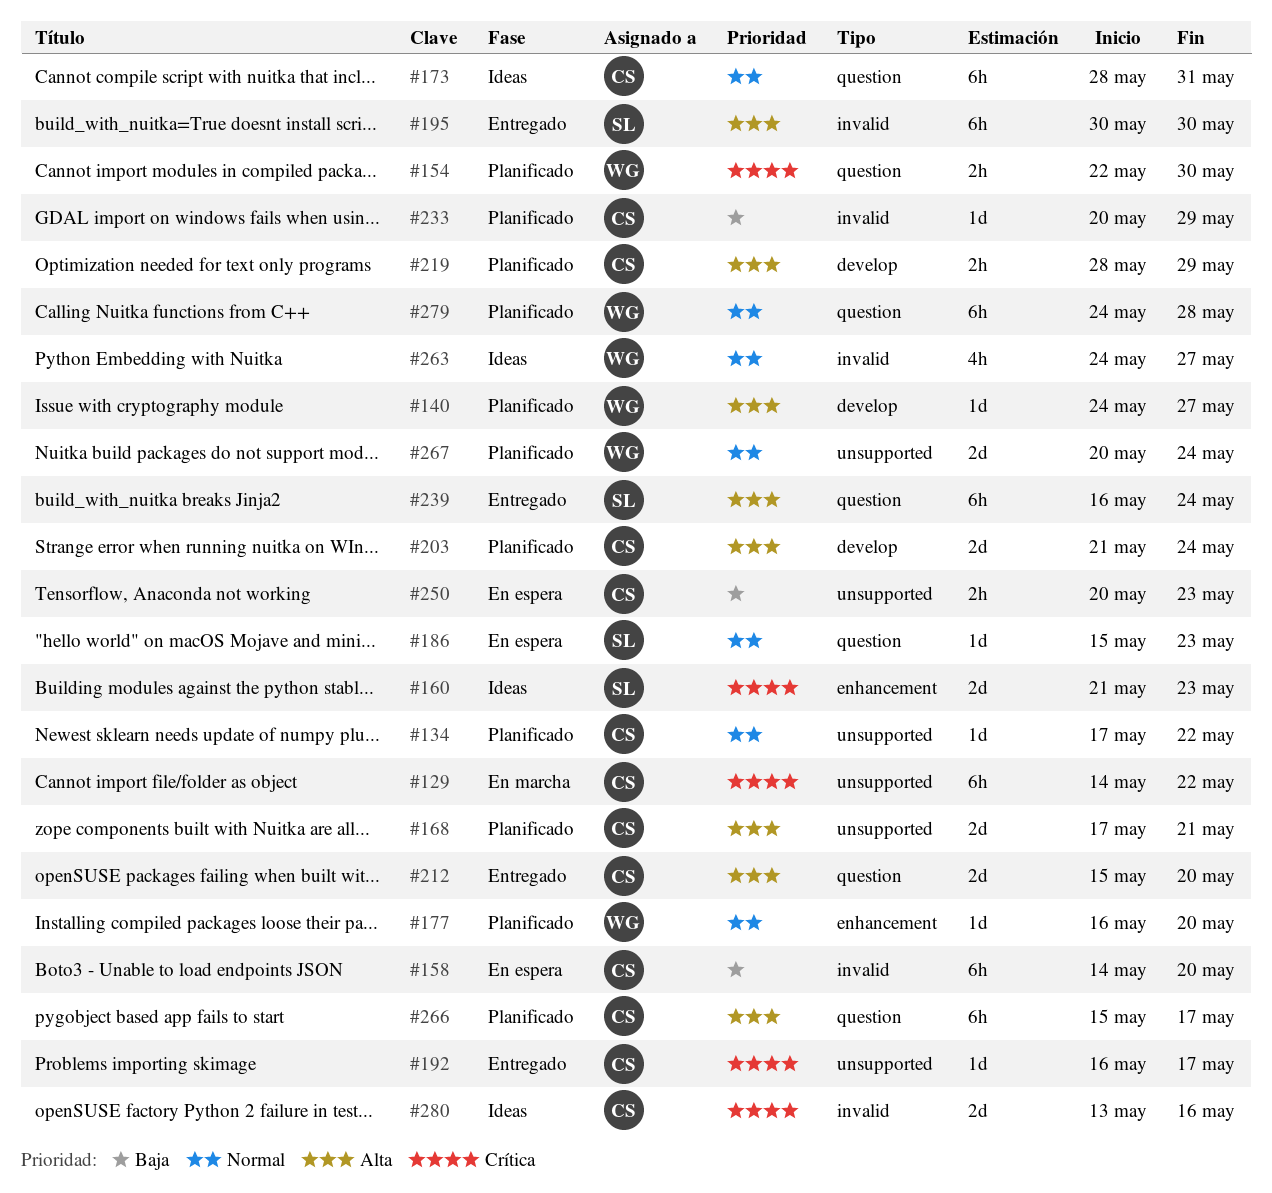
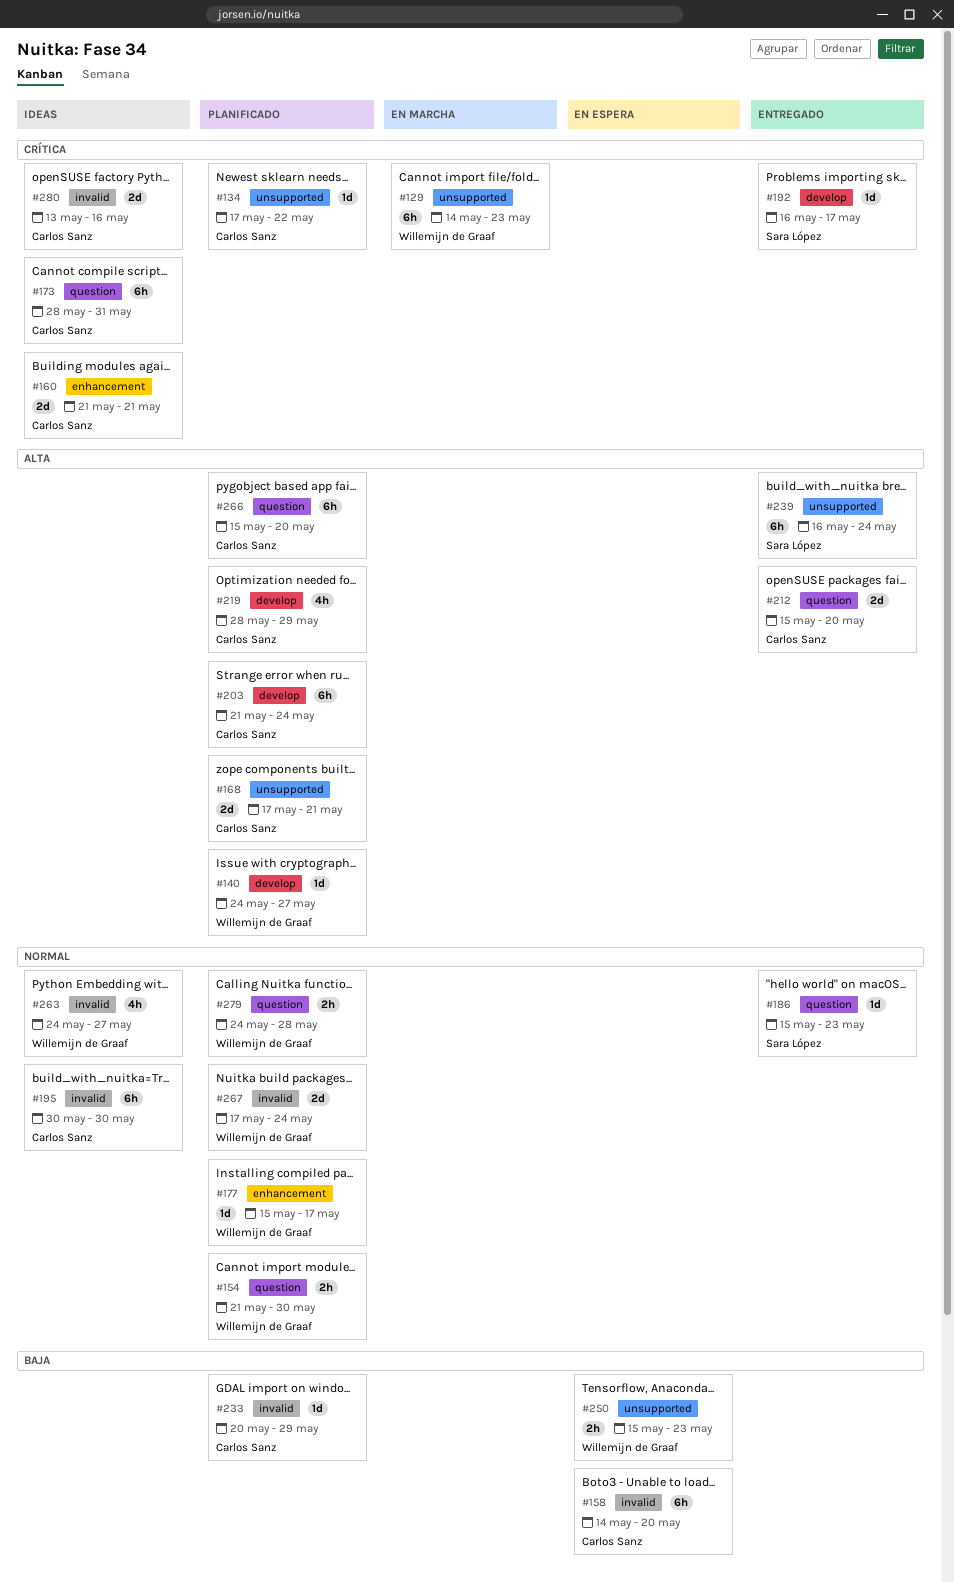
#129, owner: Carlos Sanz -> Willemijn de Graaf
#129, due: May 22 -> May 23
#134, priority: Normal -> Crítica
#154, priority: Crítica -> Normal
#154, start: May 22 -> May 21
#160, owner: Sara López -> Carlos Sanz
#160, due: May 23 -> May 21
#173, priority: Normal -> Crítica
#177, start: May 16 -> May 15
#177, due: May 20 -> May 17
#186, status: En espera -> Entregado
#192, owner: Carlos Sanz -> Sara López
#192, label: unsupported -> develop
#195, status: Entregado -> Ideas
#195, owner: Sara López -> Carlos Sanz
#195, priority: Alta -> Normal
#203, estimate: 2d -> 6h
#219, estimate: 2h -> 4h
#239, label: question -> unsupported
#250, owner: Carlos Sanz -> Willemijn de Graaf
#250, start: May 20 -> May 15
#266, due: May 17 -> May 20
#267, label: unsupported -> invalid
#267, start: May 20 -> May 17
#279, estimate: 6h -> 2h

